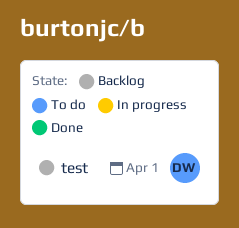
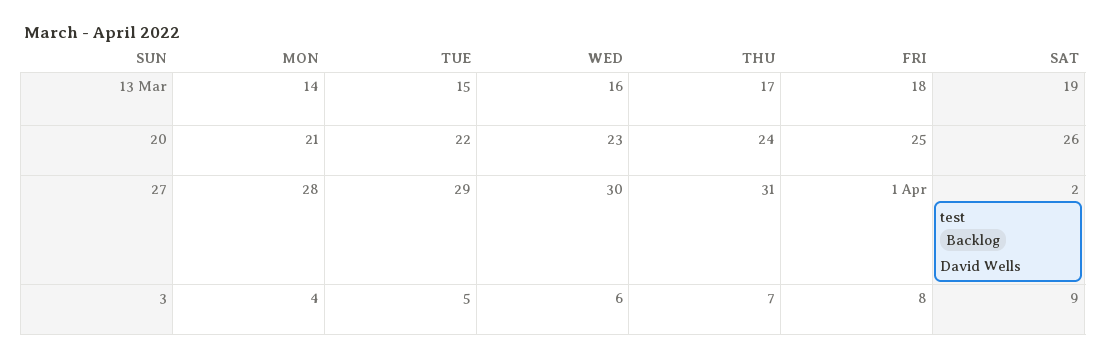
test, due: Apr 1 -> Apr 2

